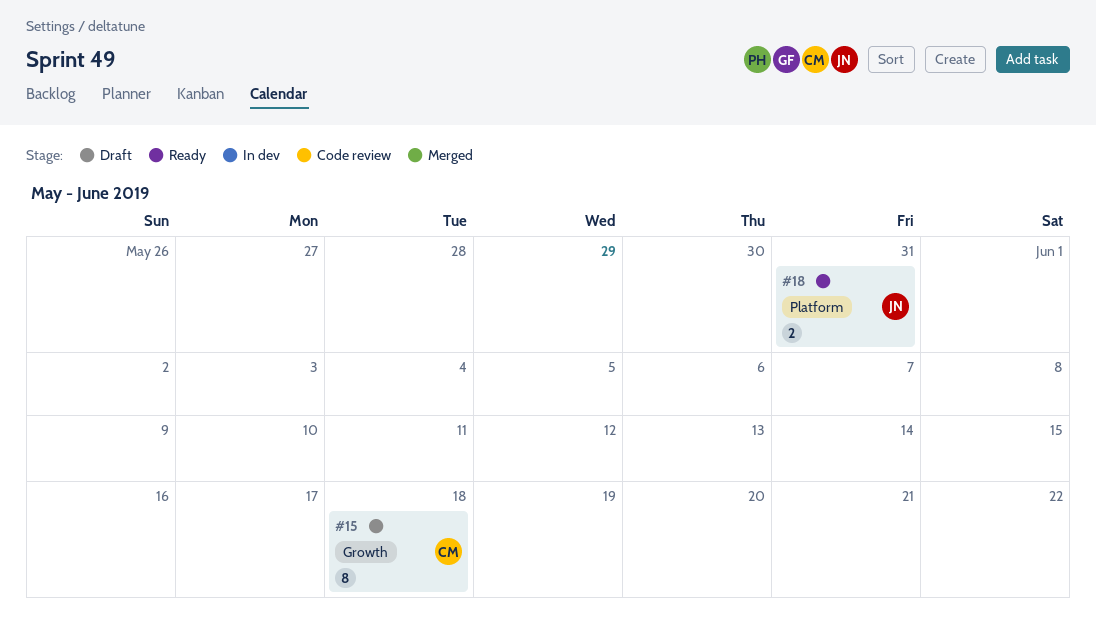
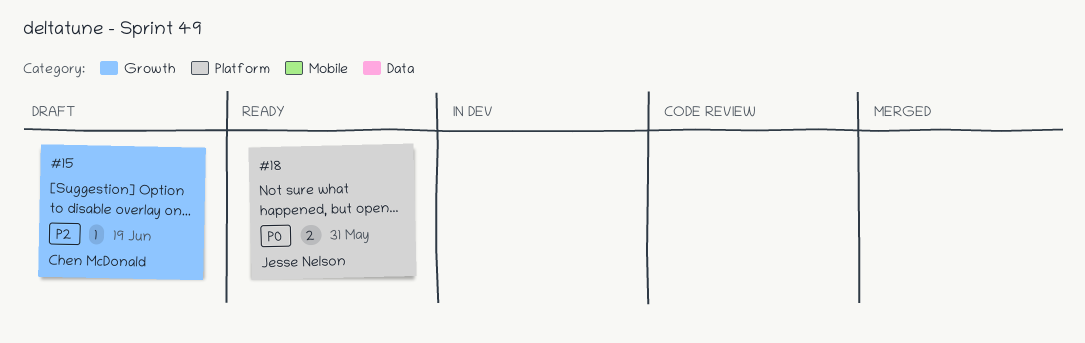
#15, estimate: 8 -> 1
#15, due: Jun 18 -> Jun 19

